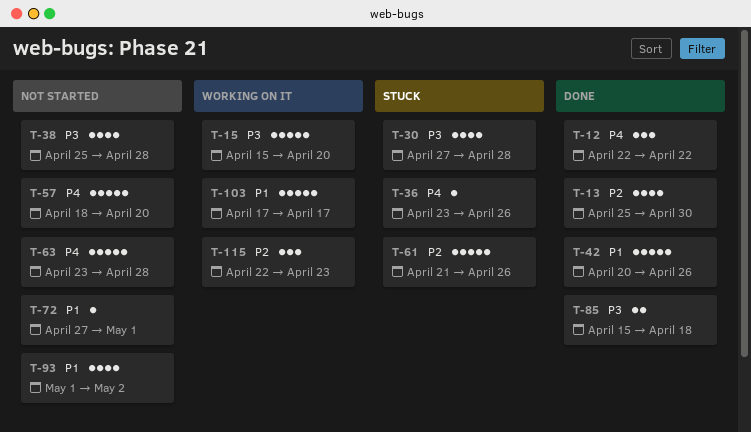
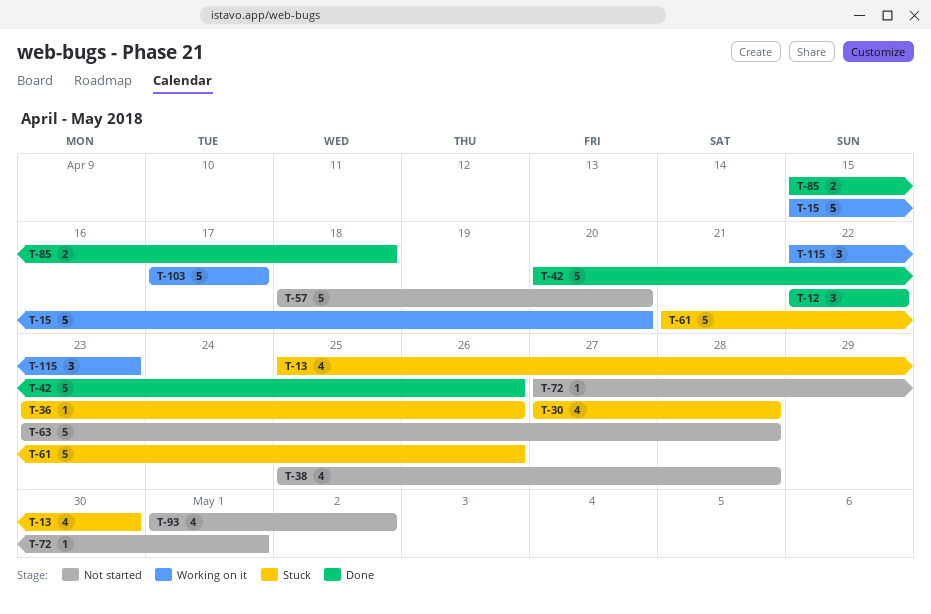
T-13, status: Done -> Stuck

